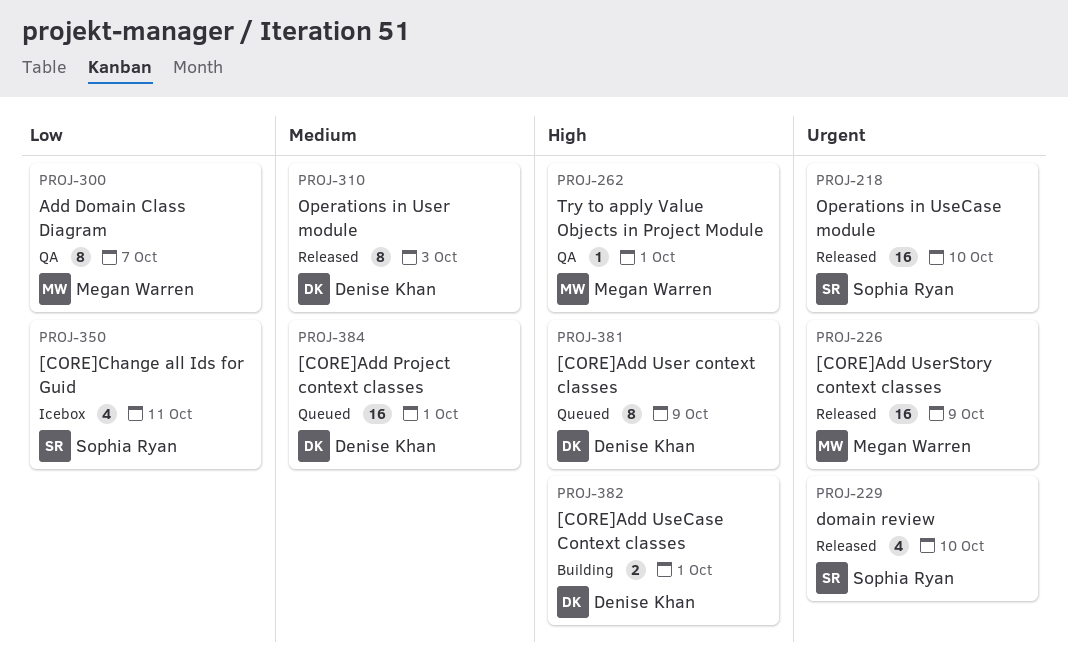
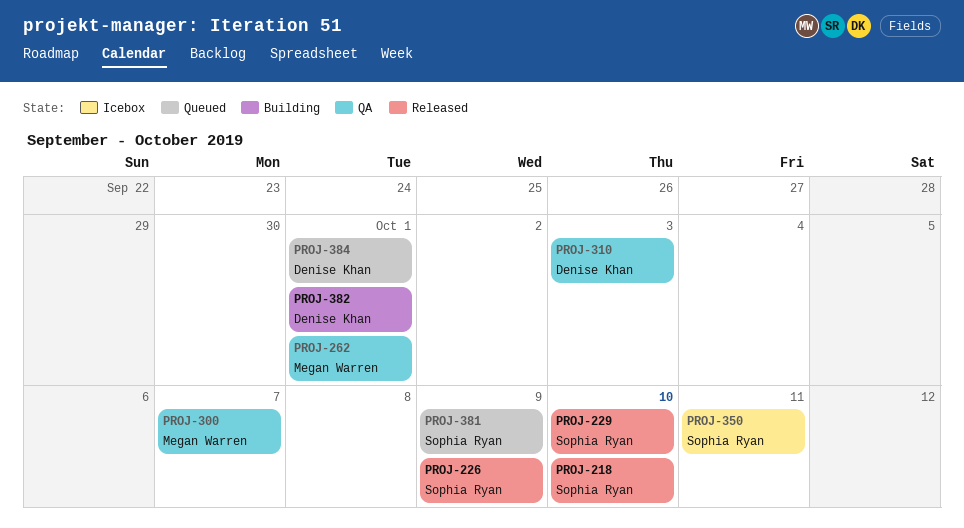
PROJ-226, owner: Megan Warren -> Sophia Ryan
PROJ-310, status: Released -> QA
PROJ-381, owner: Denise Khan -> Sophia Ryan

